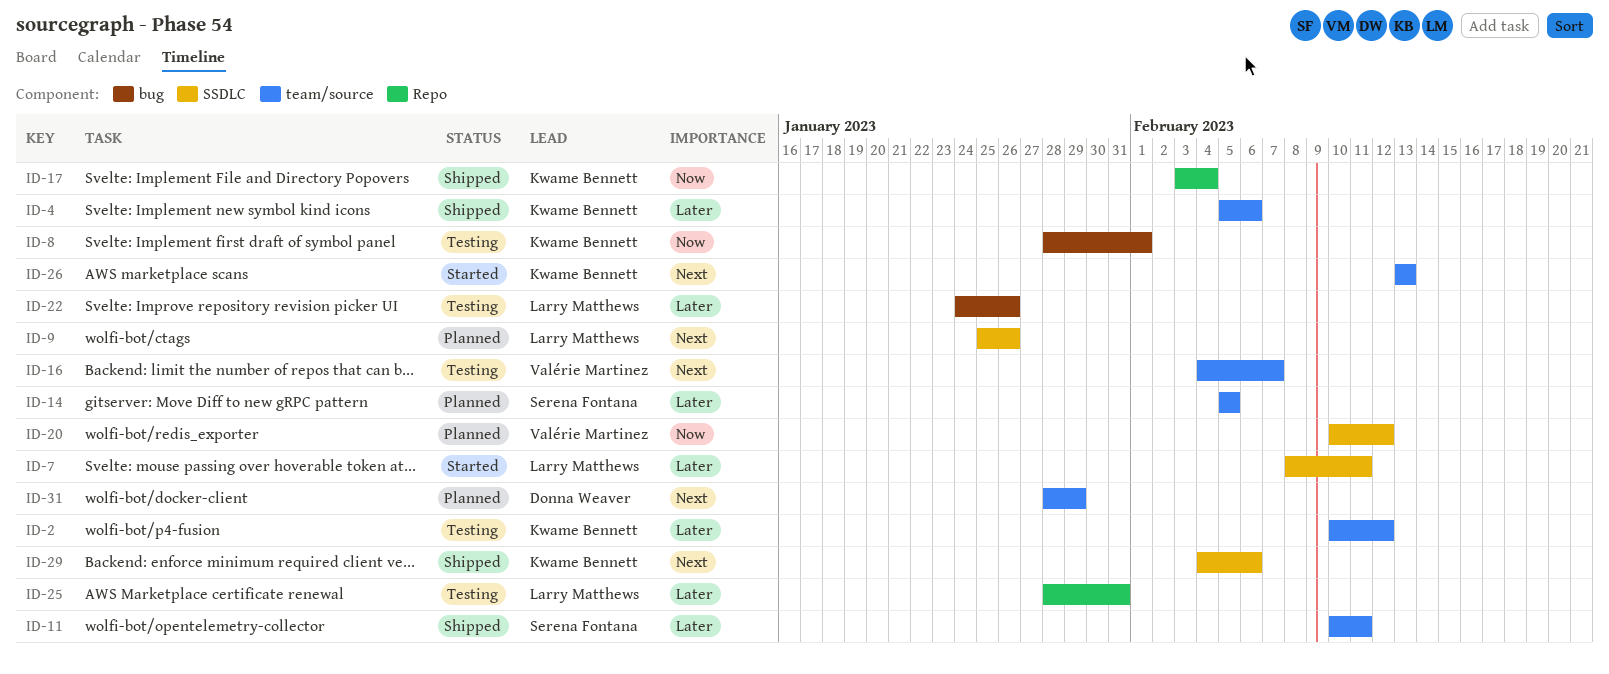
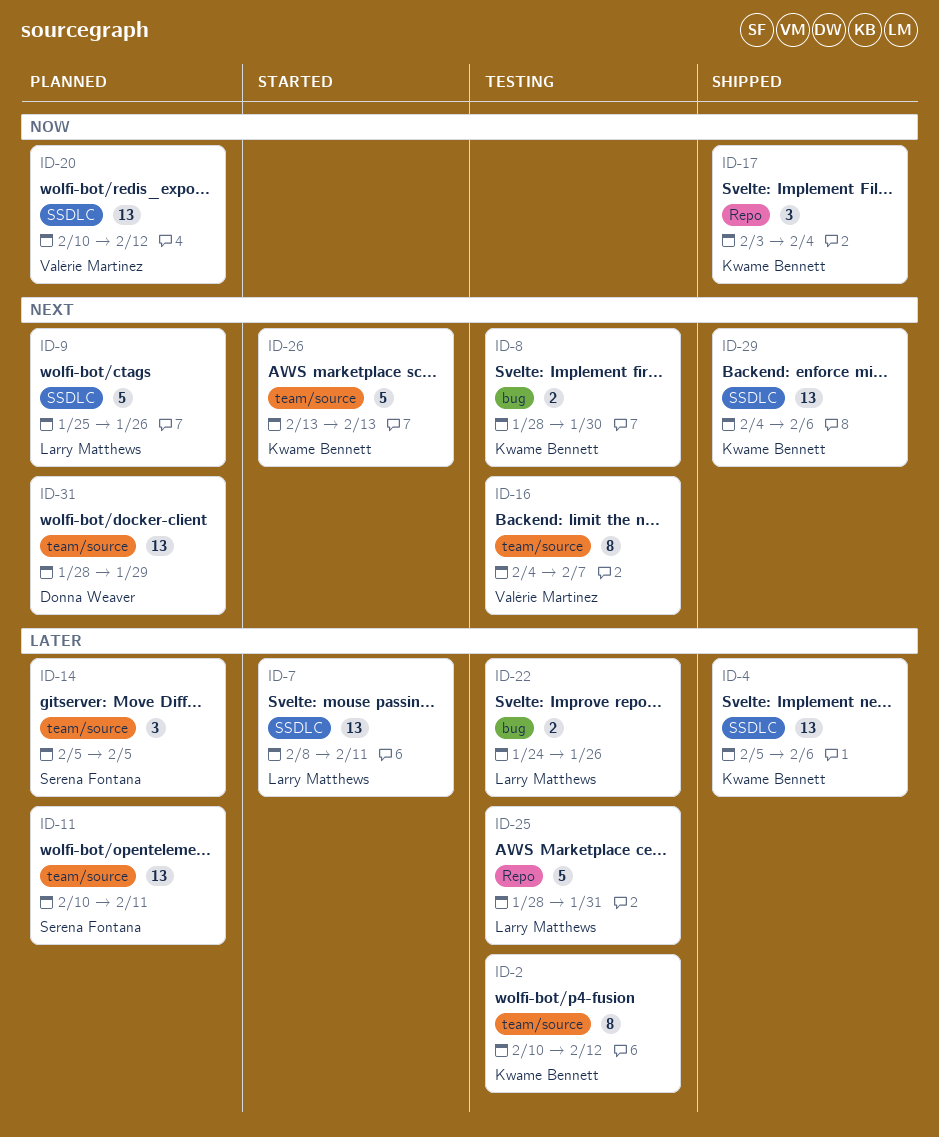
ID-4, label: team/source -> SSDLC
ID-8, priority: Now -> Next
ID-8, due: Feb 1 -> Jan 30
ID-11, status: Shipped -> Planned

